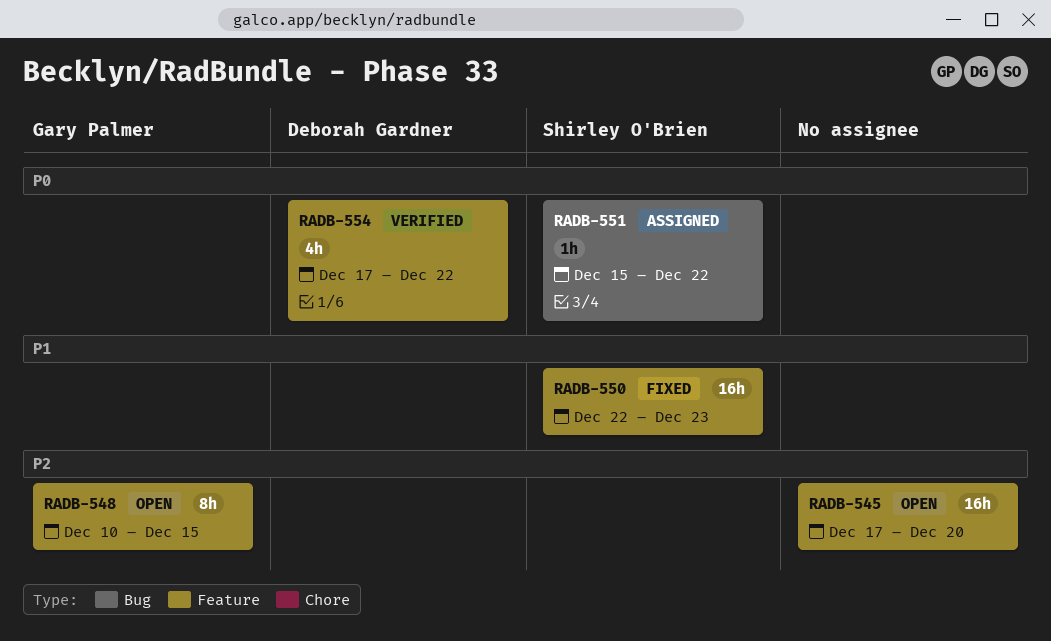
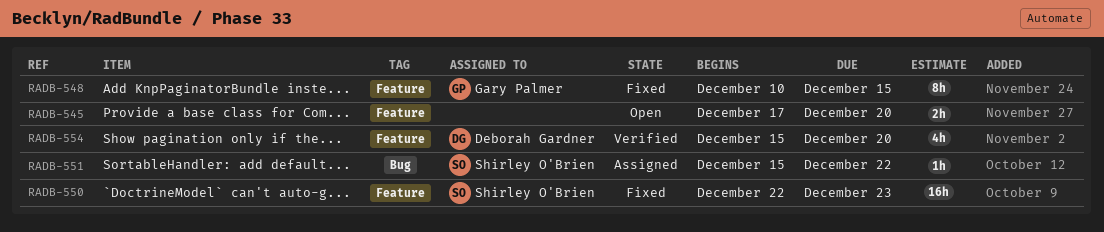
RADB-545, estimate: 16h -> 2h
RADB-548, status: Open -> Fixed
RADB-554, start: Dec 17 -> Dec 15
RADB-554, due: Dec 22 -> Dec 20

